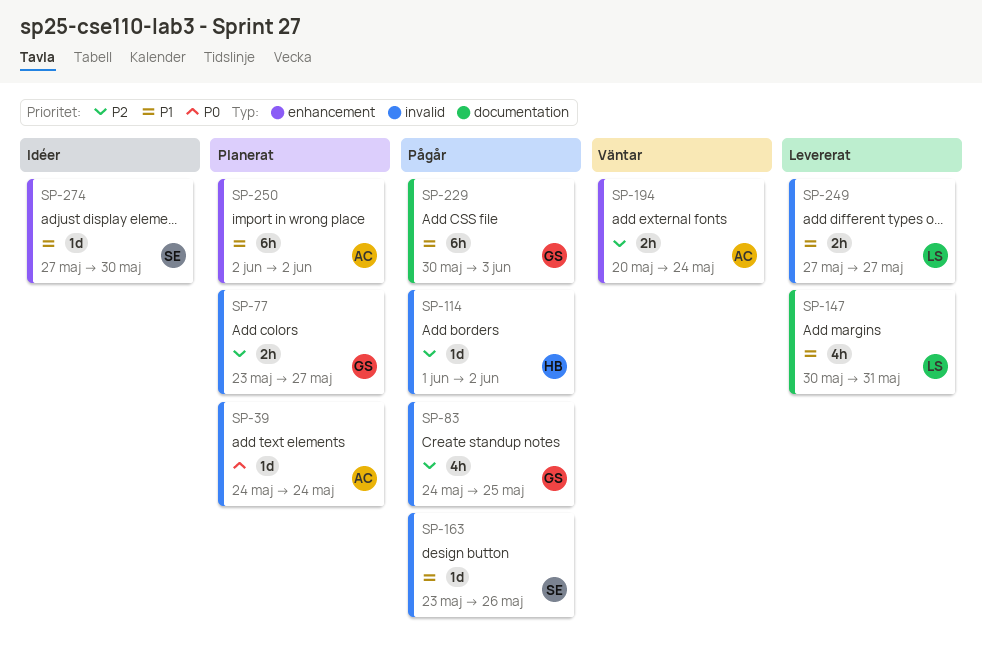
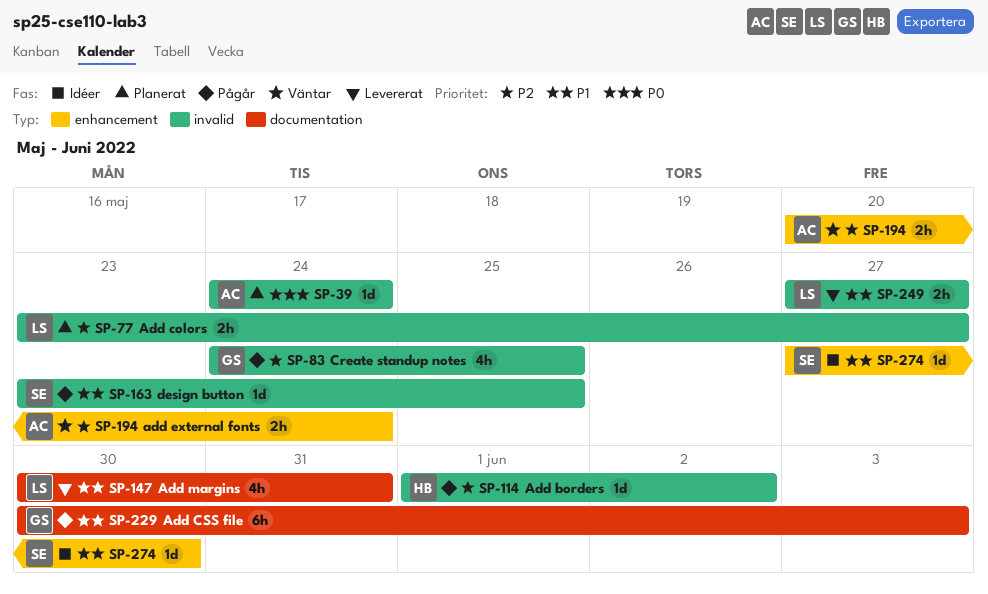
SP-77, owner: GS -> LS
SP-163, due: May 26 -> May 25
SP-250: present -> none

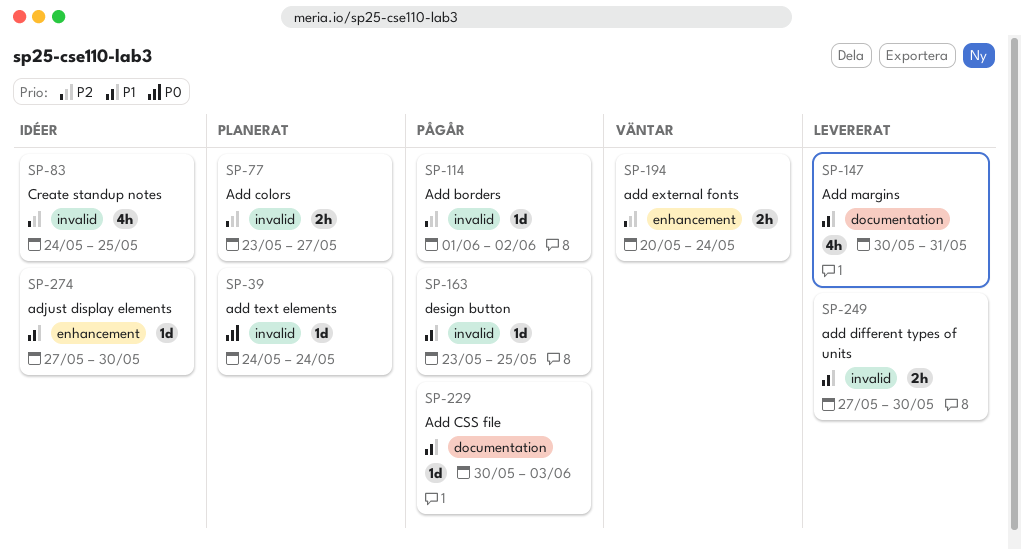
SP-83, status: Pågår -> Idéer
SP-229, estimate: 6h -> 1d
SP-249, due: May 27 -> May 30

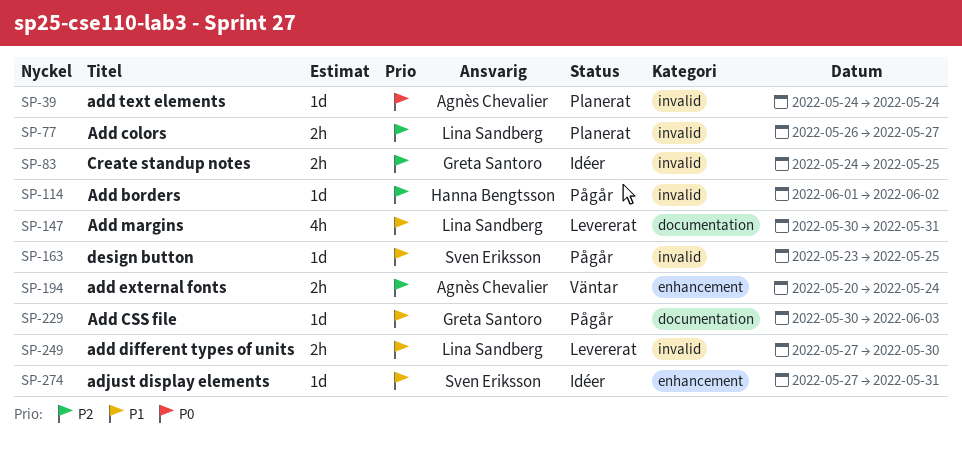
SP-77, start: May 23 -> May 26
SP-83, estimate: 4h -> 2h
SP-274, due: May 30 -> May 31

